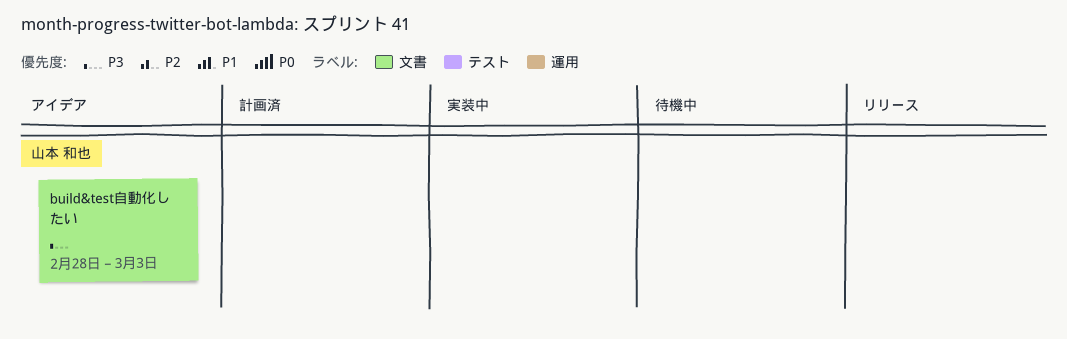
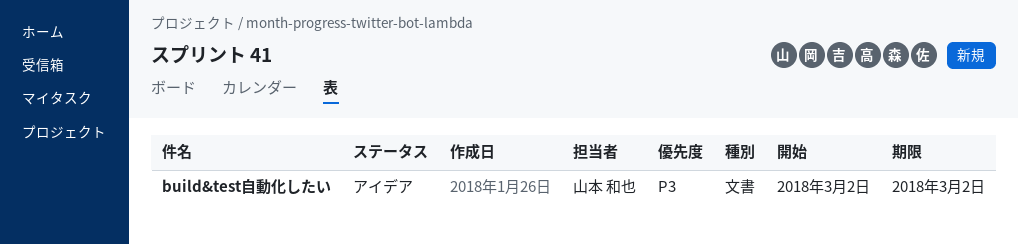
build&test自動化したい, start: Feb 28 -> Mar 2
build&test自動化したい, due: Mar 3 -> Mar 2

